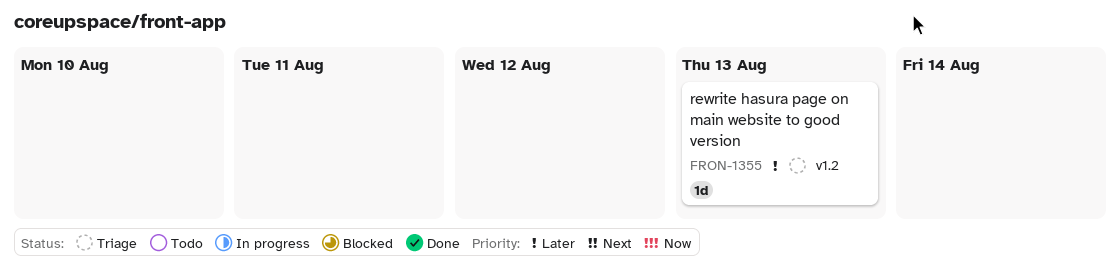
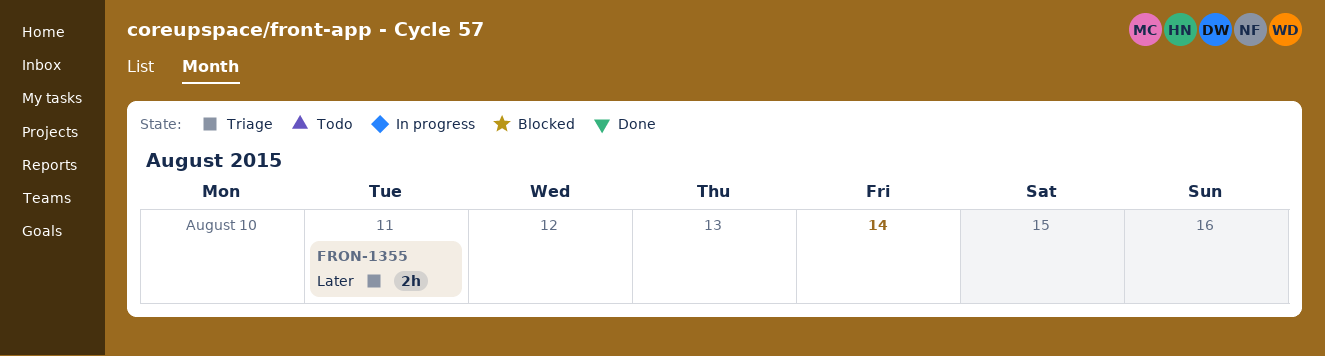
FRON-1355, estimate: 1d -> 2h
FRON-1355, due: Aug 13 -> Aug 11

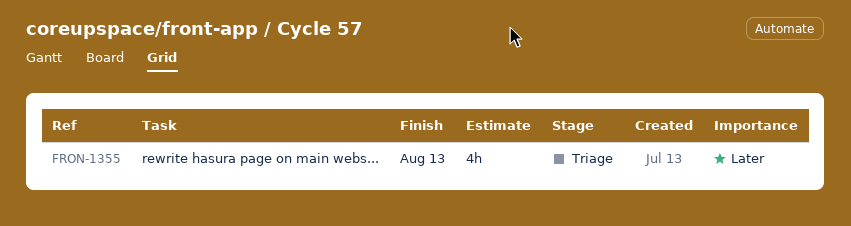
FRON-1355, estimate: 2h -> 4h
FRON-1355, due: Aug 11 -> Aug 13

